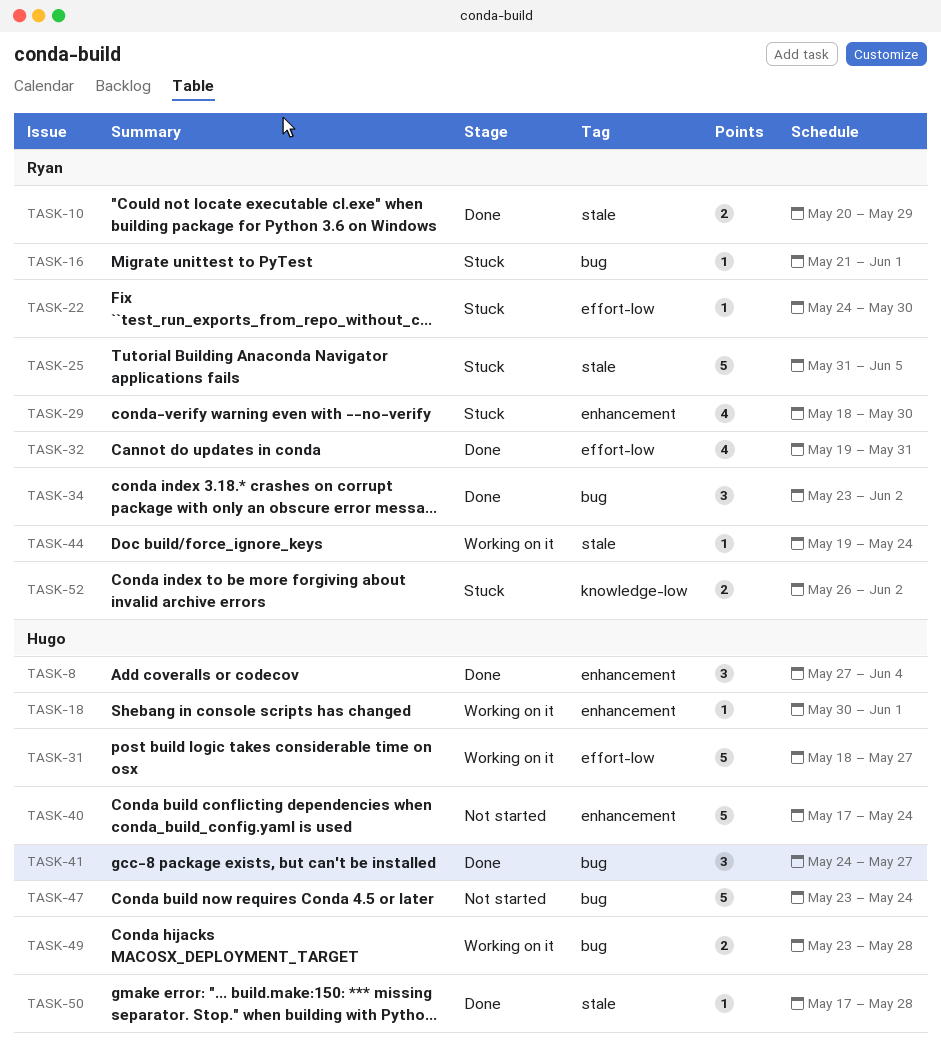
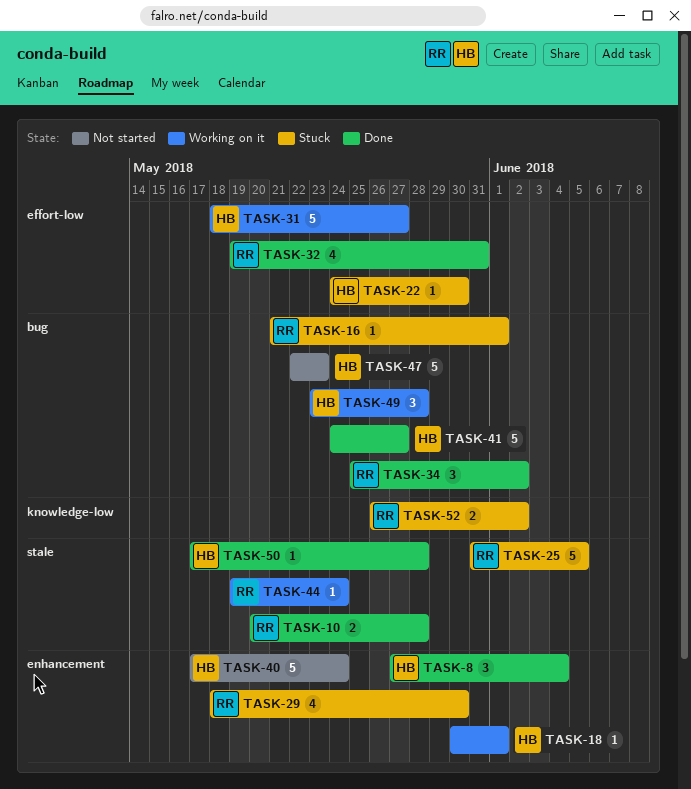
TASK-10, due: May 29 -> May 28
TASK-22, owner: Ryan -> Hugo
TASK-34, start: May 23 -> May 25
TASK-41, estimate: 3 -> 5
TASK-47, start: May 23 -> May 22
TASK-47, due: May 24 -> May 23
TASK-49, estimate: 2 -> 3

